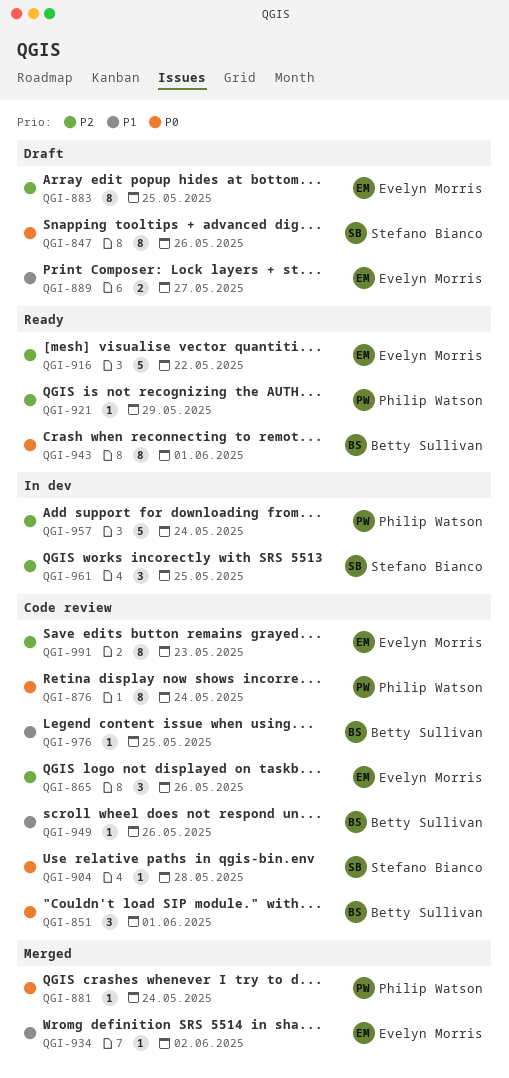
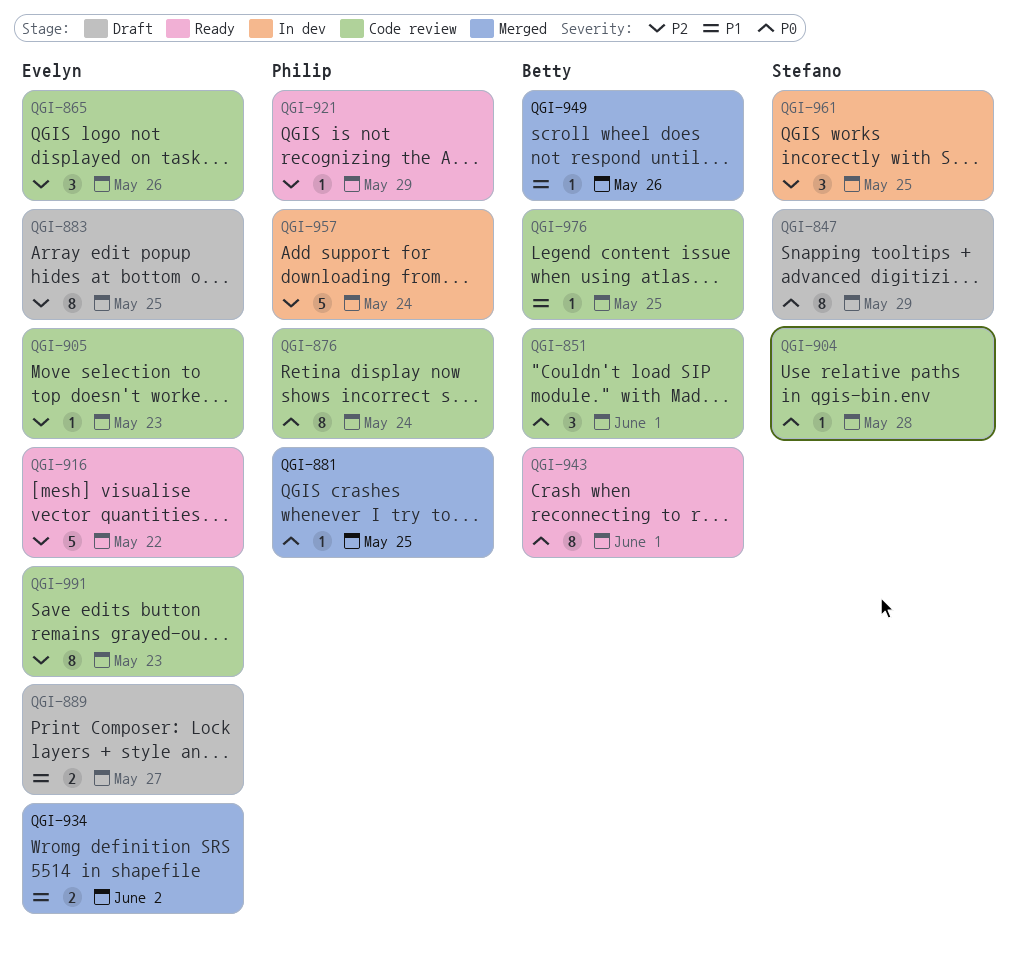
QGI-847, due: May 26 -> May 29
QGI-881, due: May 24 -> May 25
QGI-905: none -> present
QGI-934, estimate: 1 -> 2
QGI-949, status: Code review -> Merged

